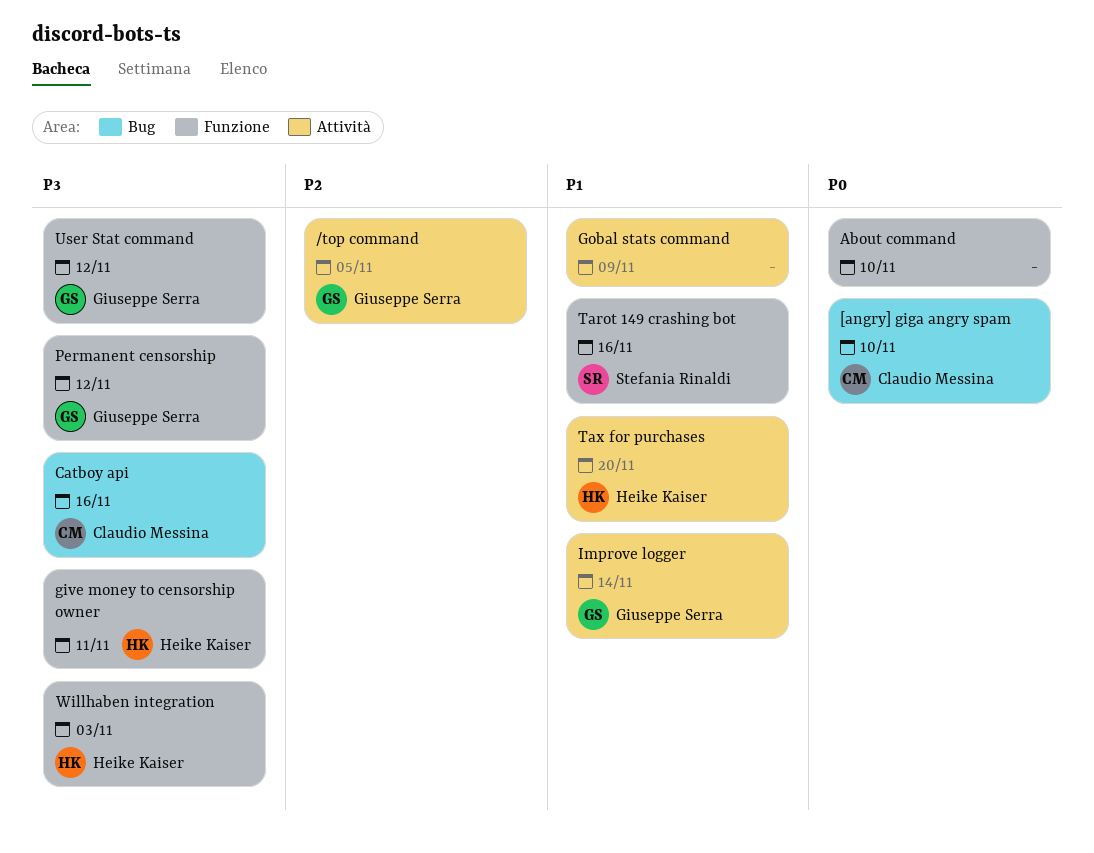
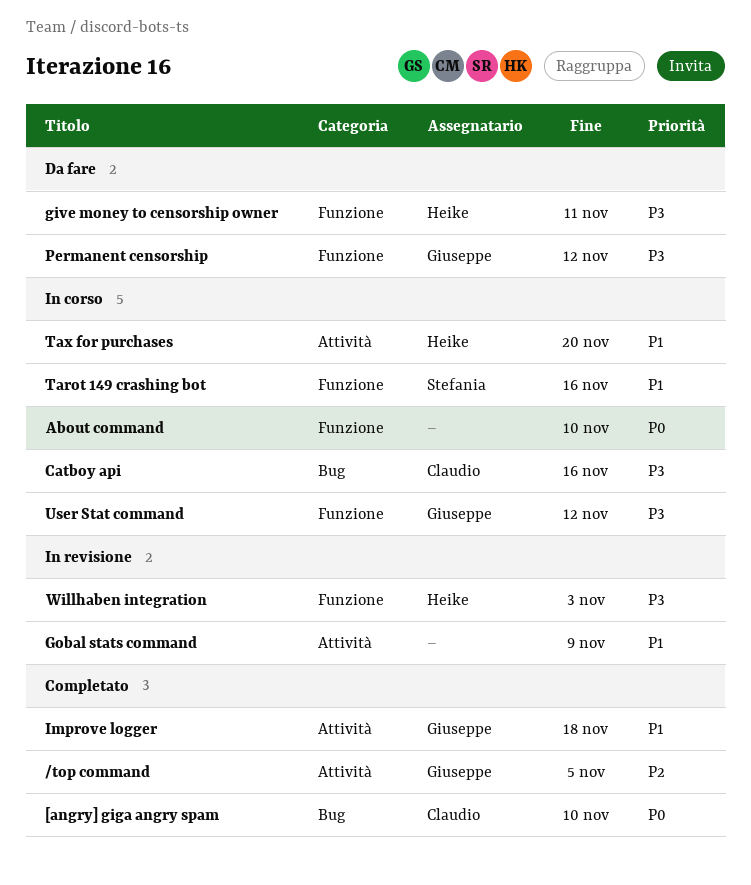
Improve logger, due: Nov 14 -> Nov 18

